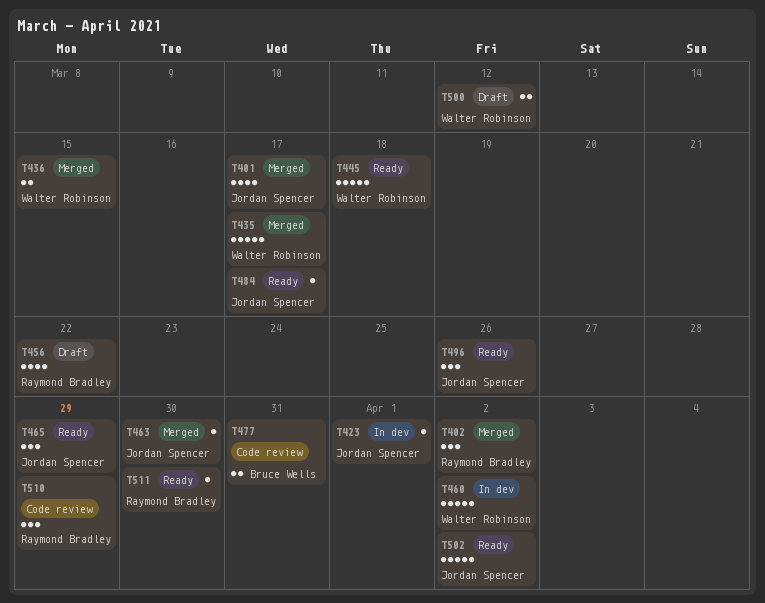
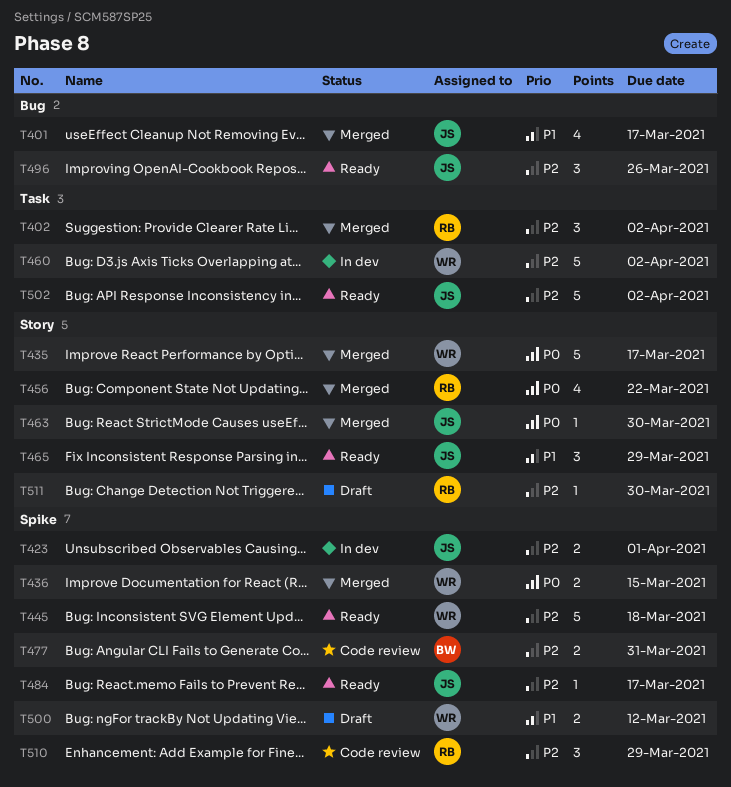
T423, estimate: 1 -> 2
T456, status: Draft -> Merged
T511, status: Ready -> Draft

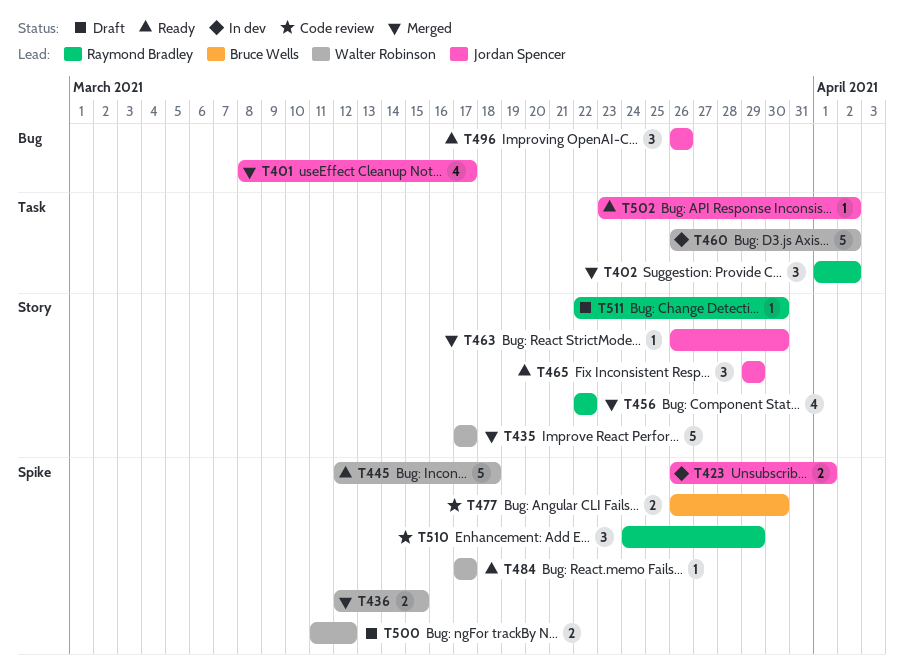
T477, due: Mar 31 -> Mar 30
T484, owner: Jordan Spencer -> Walter Robinson
T502, estimate: 5 -> 1

